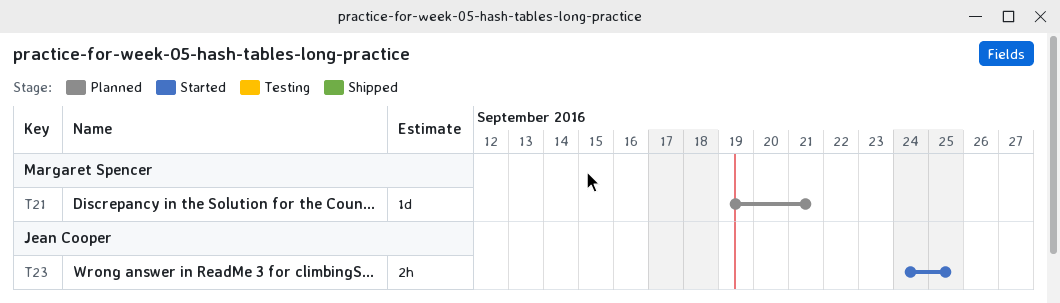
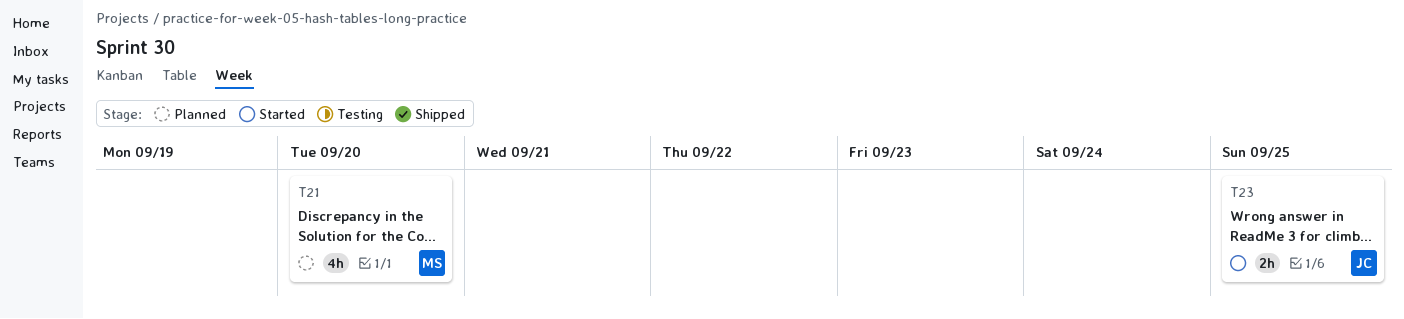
T21, estimate: 1d -> 4h
T21, due: Sep 21 -> Sep 20

